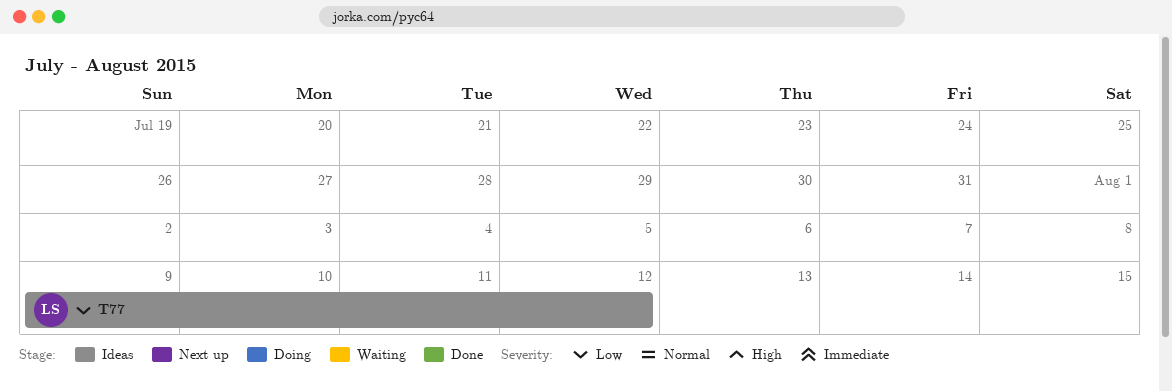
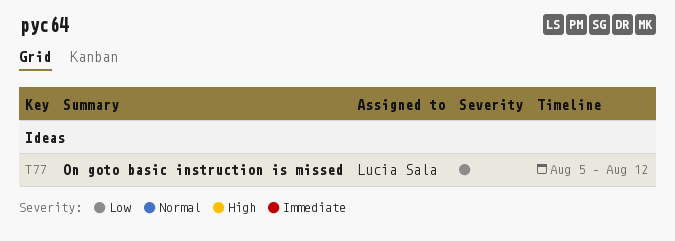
T77, start: Aug 9 -> Aug 5

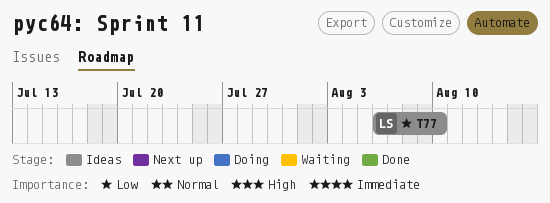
T77, start: Aug 5 -> Aug 6
T77, due: Aug 12 -> Aug 10

